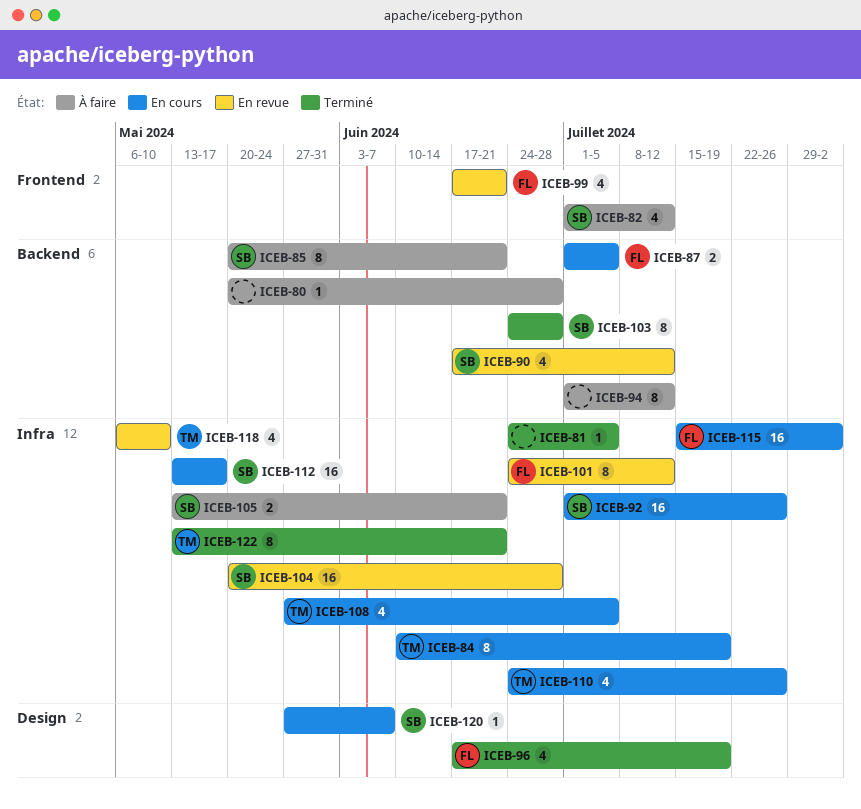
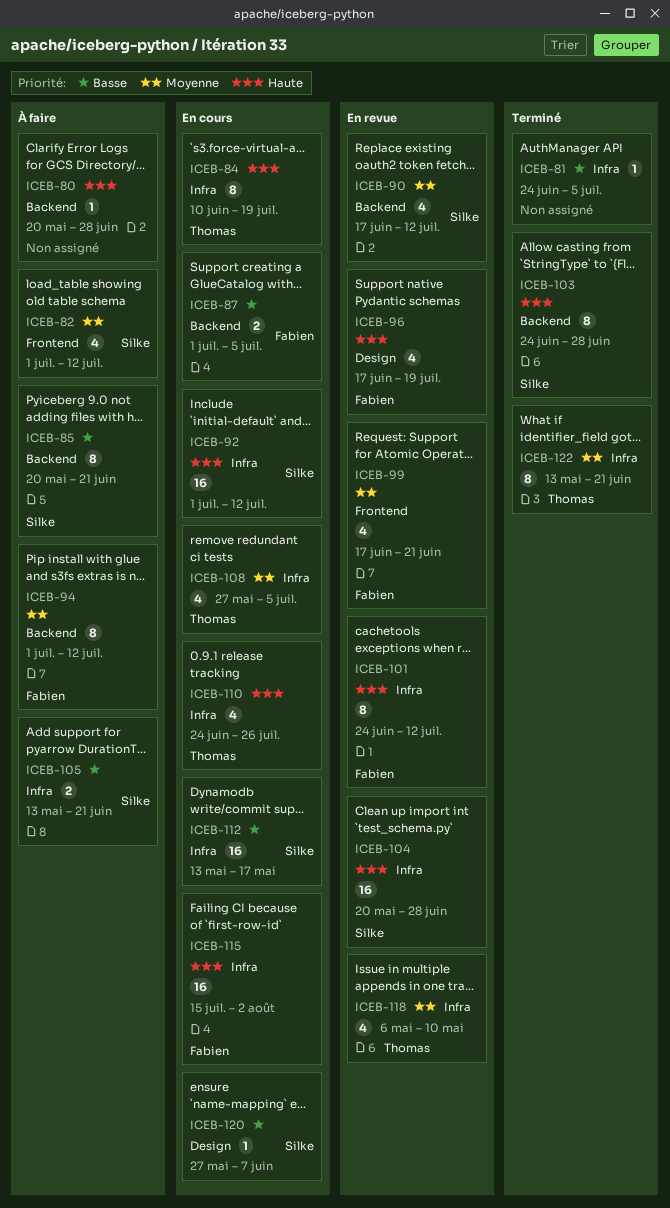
ICEB-92, due: Jul 26 -> Jul 12
ICEB-94, owner: none -> Fabien
ICEB-96, status: Terminé -> En revue

